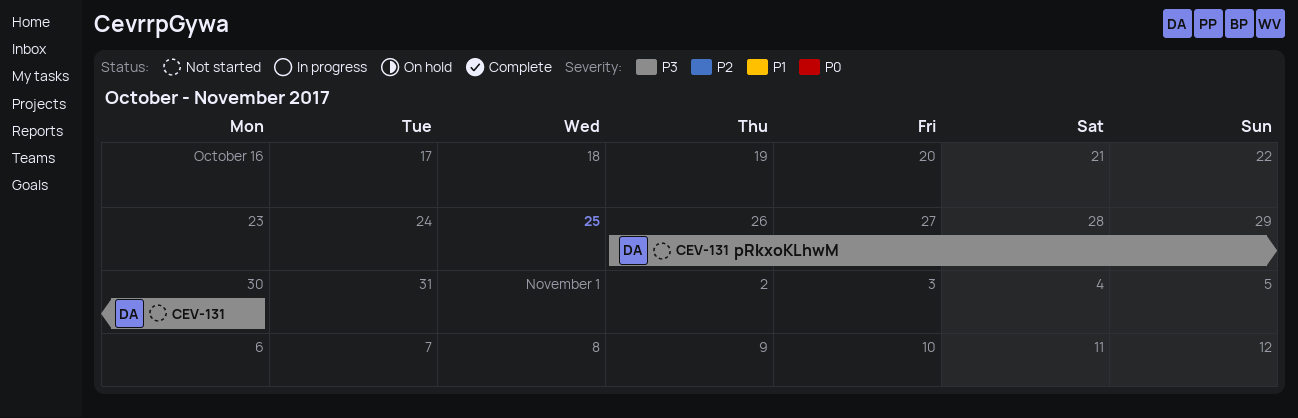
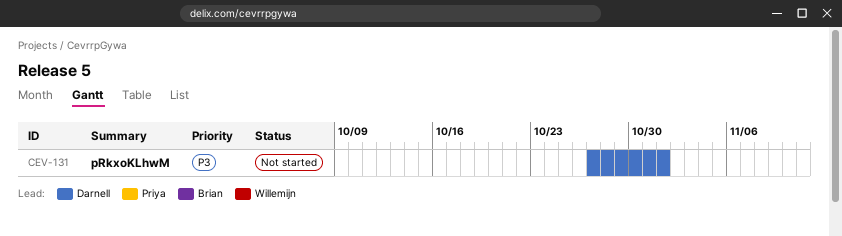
CEV-131, start: Oct 26 -> Oct 27
CEV-131, due: Oct 30 -> Nov 1

